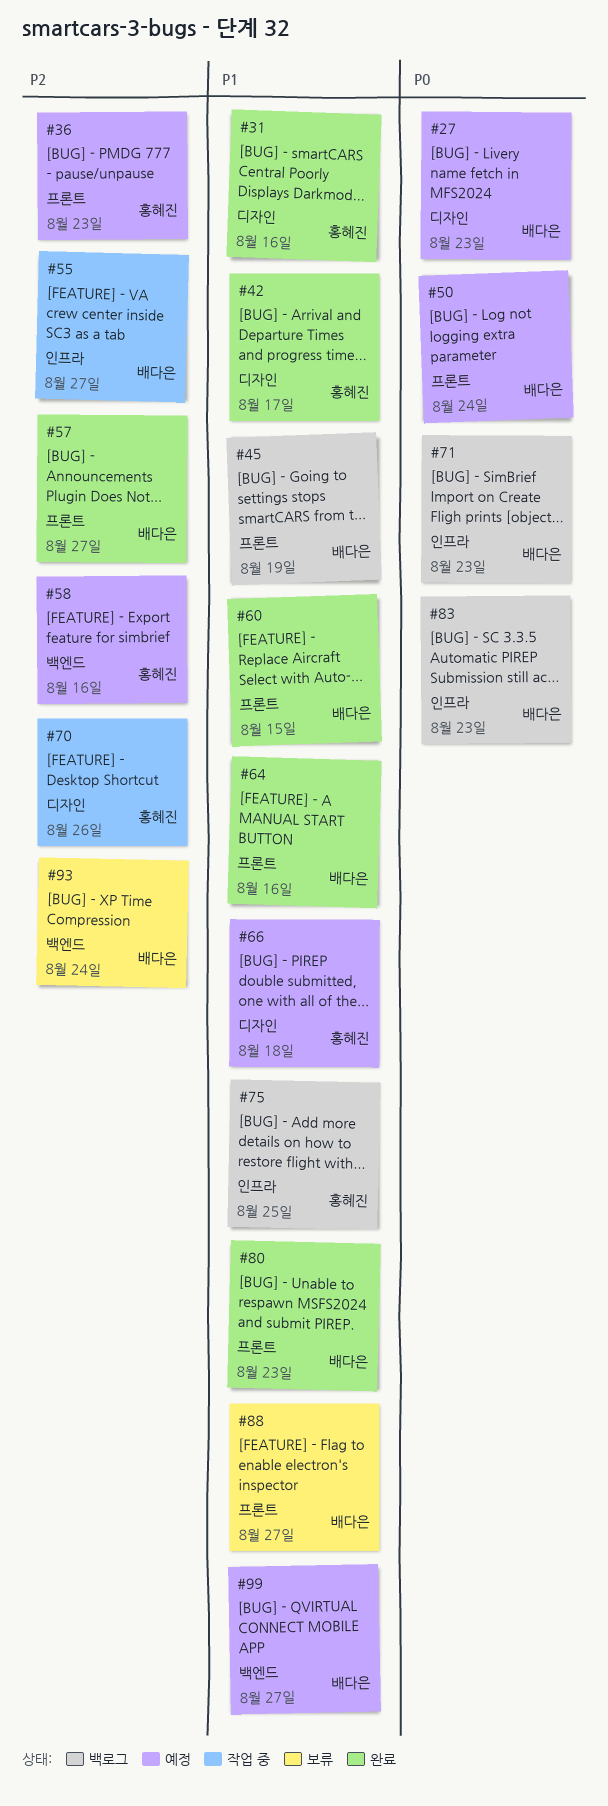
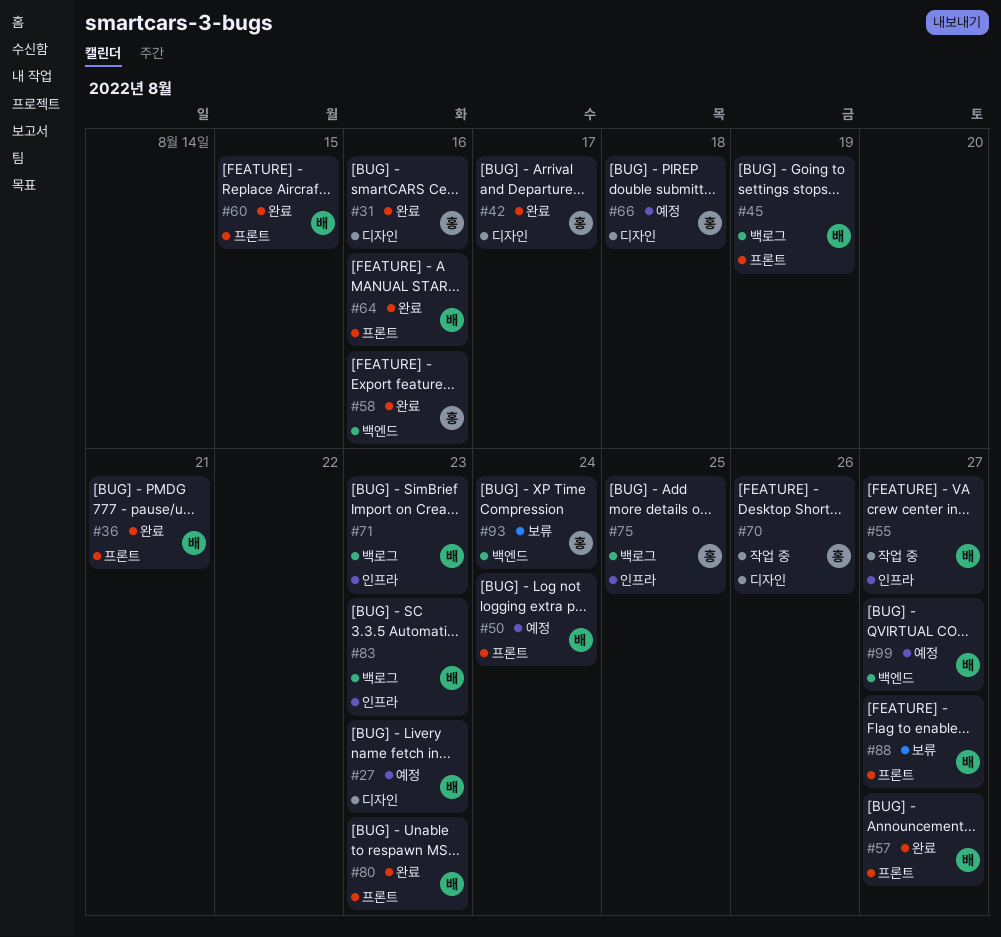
#36, status: 예정 -> 완료
#36, owner: 홍혜진 -> 배다은
#36, due: Aug 23 -> Aug 21
#58, status: 예정 -> 완료
#93, owner: 배다은 -> 홍혜진

